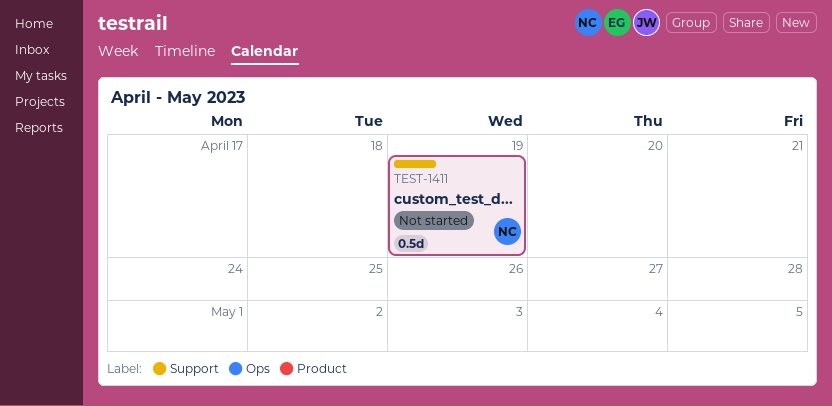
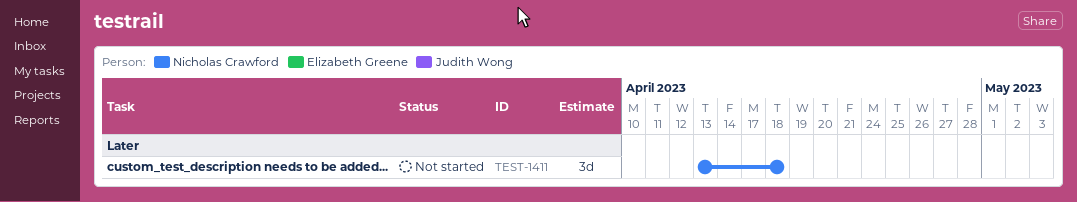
TEST-1411, estimate: 0.5d -> 3d
TEST-1411, due: Apr 19 -> Apr 18

